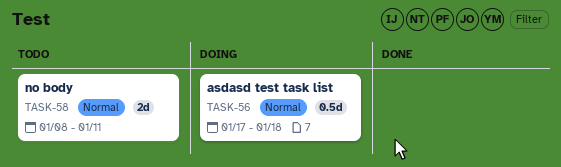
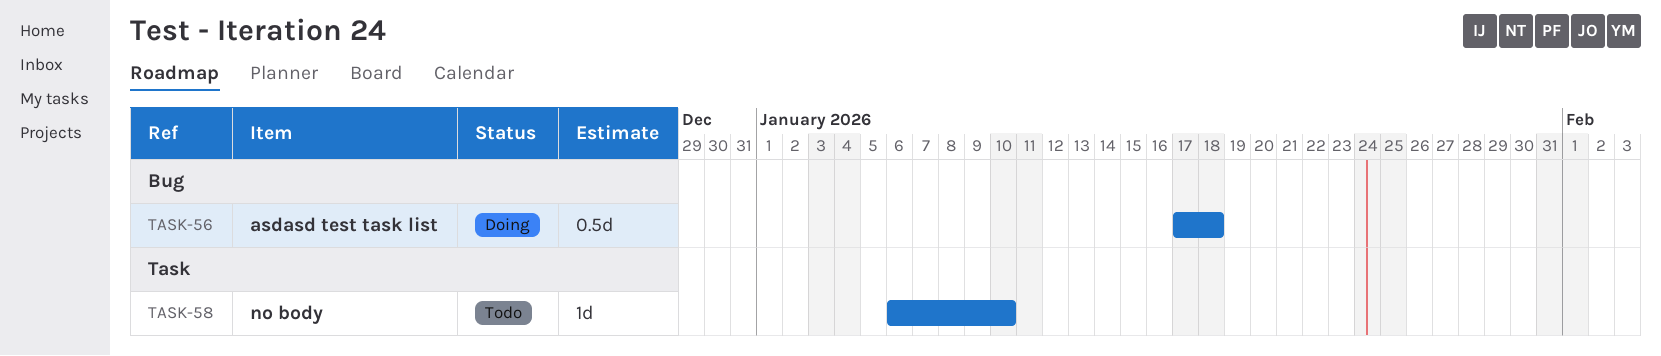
TASK-58, estimate: 2d -> 1d
TASK-58, start: Jan 8 -> Jan 6
TASK-58, due: Jan 11 -> Jan 10

